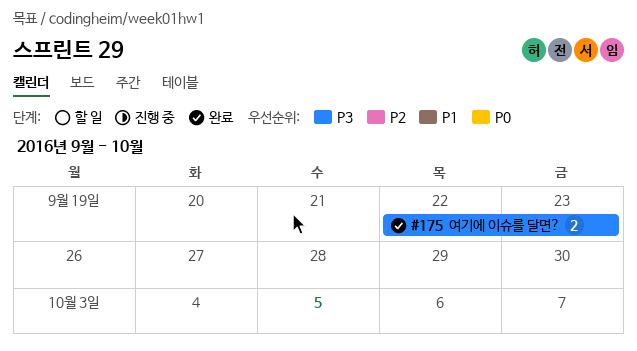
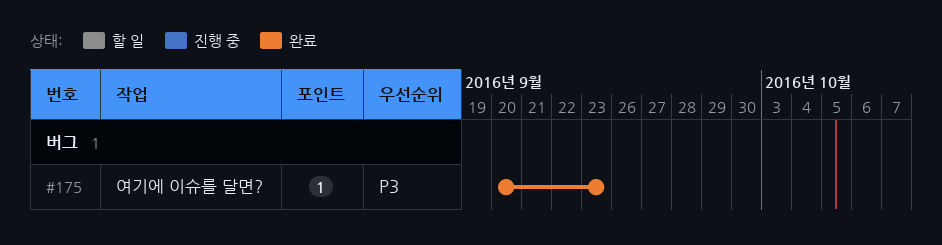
#175, estimate: 2 -> 1
#175, start: Sep 22 -> Sep 20

